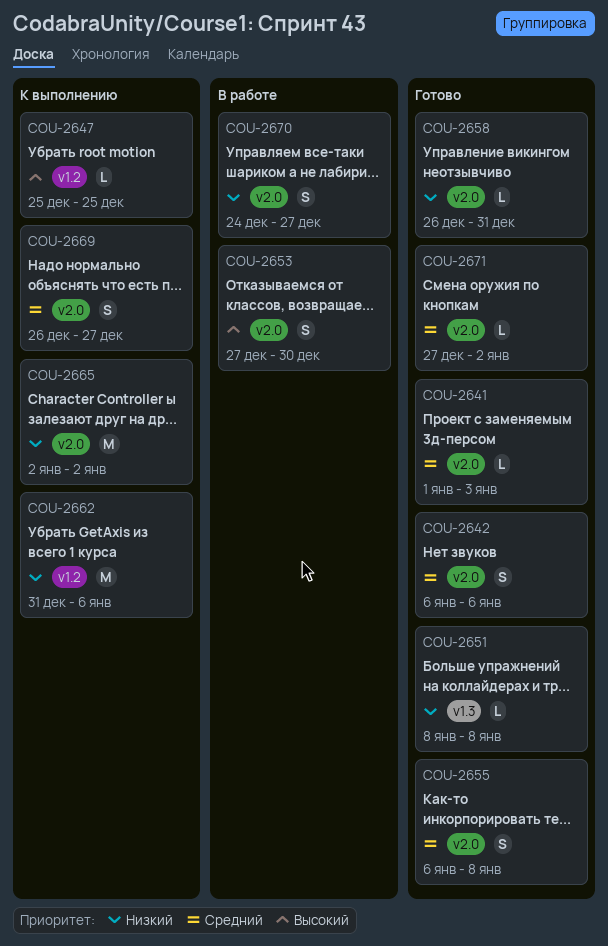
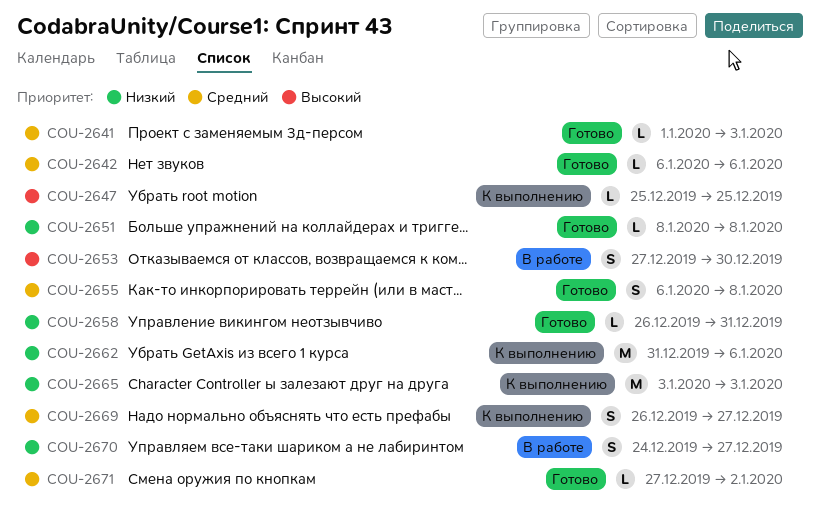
COU-2642, estimate: S -> L
COU-2665, start: Jan 2 -> Jan 3
COU-2665, due: Jan 2 -> Jan 3

